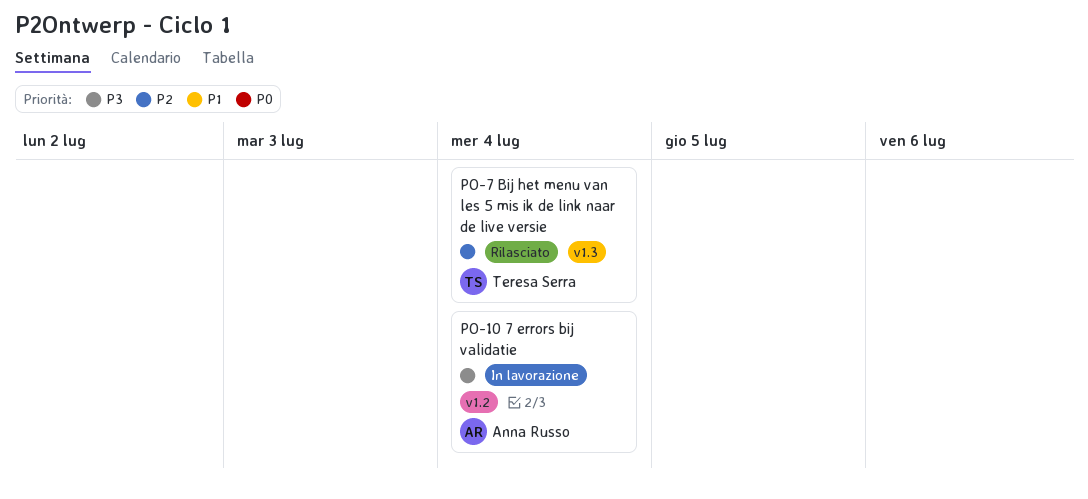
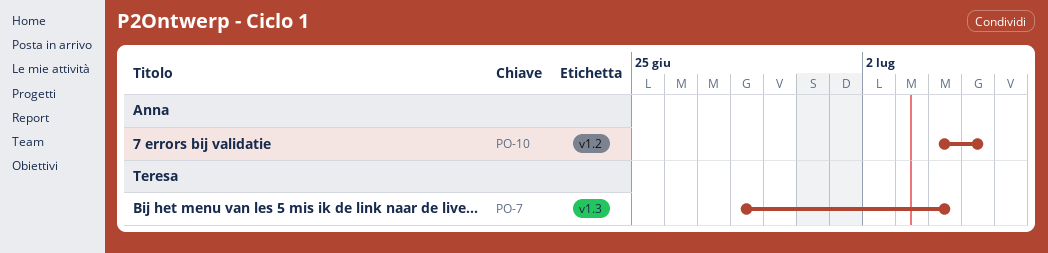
PO-10, due: Jul 4 -> Jul 5

